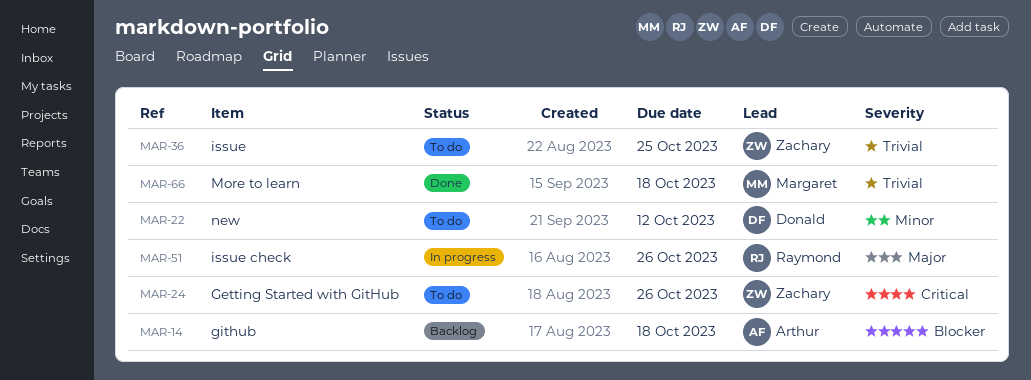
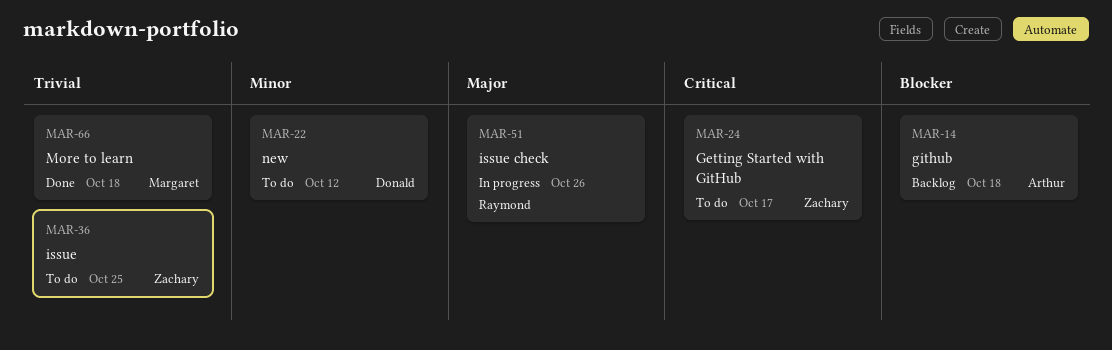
MAR-24, due: Oct 26 -> Oct 17

